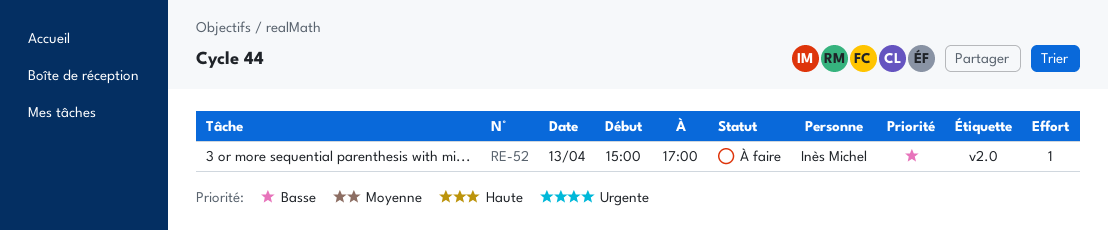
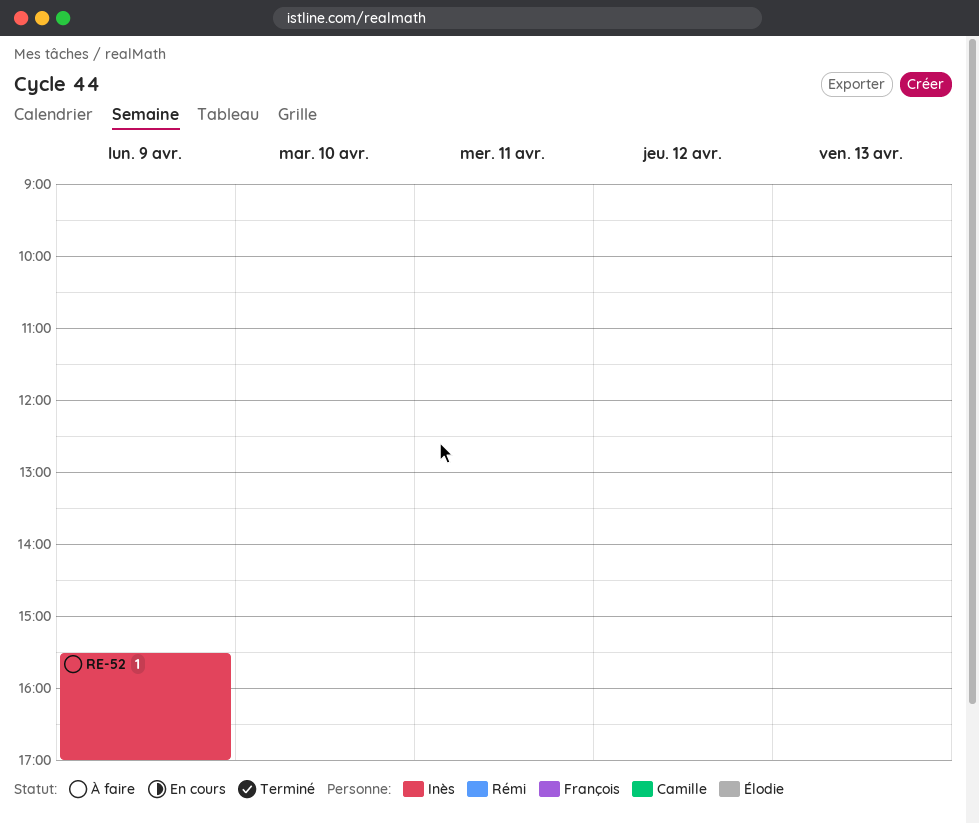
RE-52, day: Apr 13 -> Apr 9
RE-52, begins: 15:00 -> 15:30

